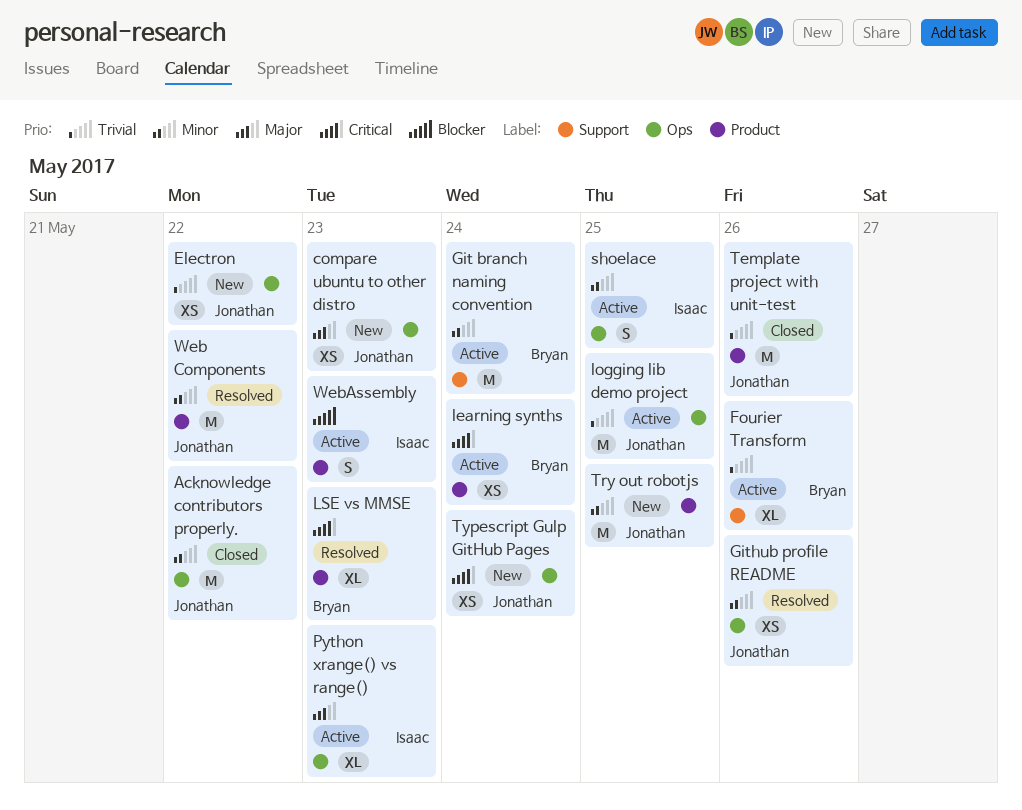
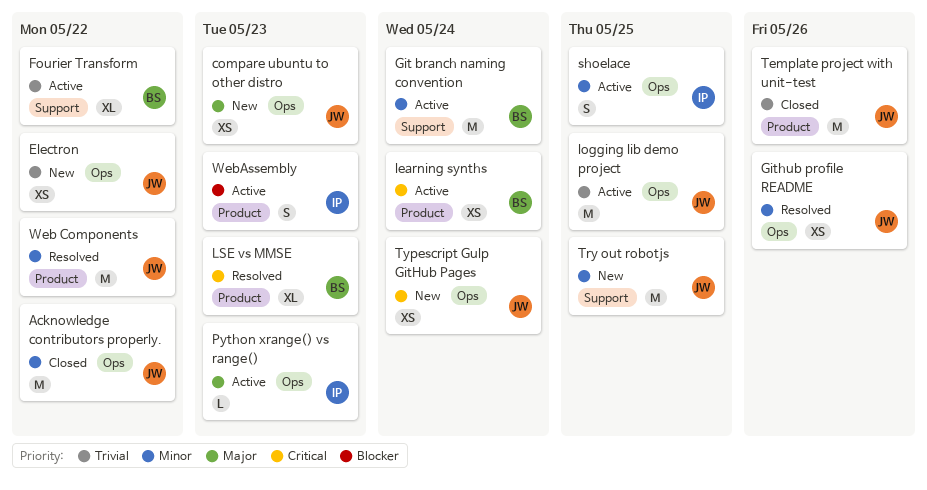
Fourier Transform, due: May 26 -> May 22
Python xrange() vs range(), estimate: XL -> L
Try out robotjs, label: Product -> Support

